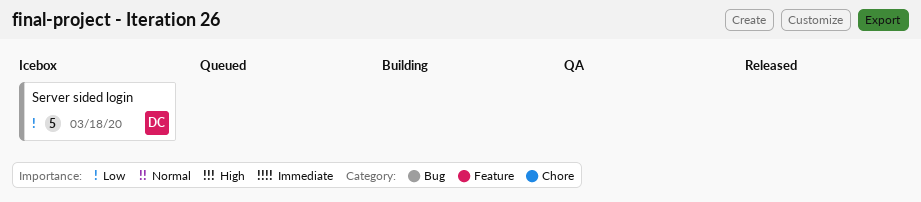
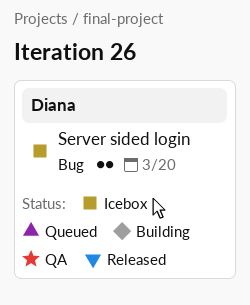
Server sided login, estimate: 5 -> 2
Server sided login, due: Mar 18 -> Mar 20

